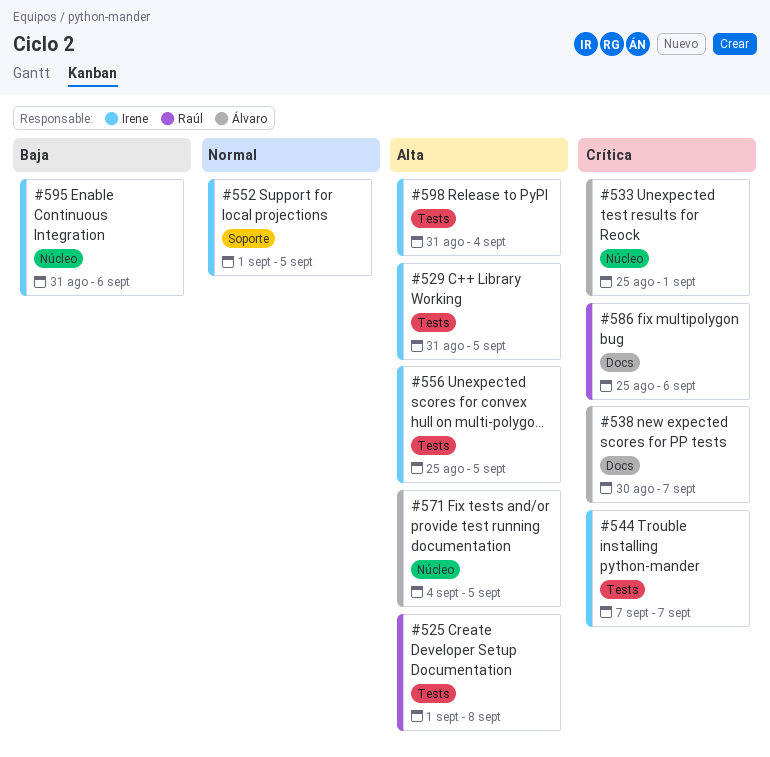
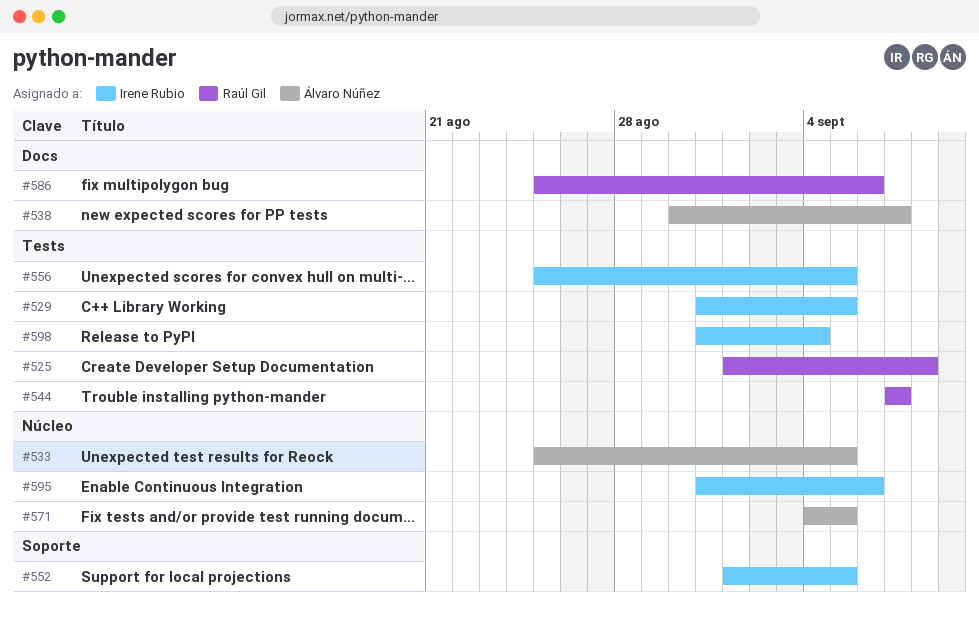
#533, due: Sep 1 -> Sep 5
#544, owner: Irene Rubio -> Raúl Gil

